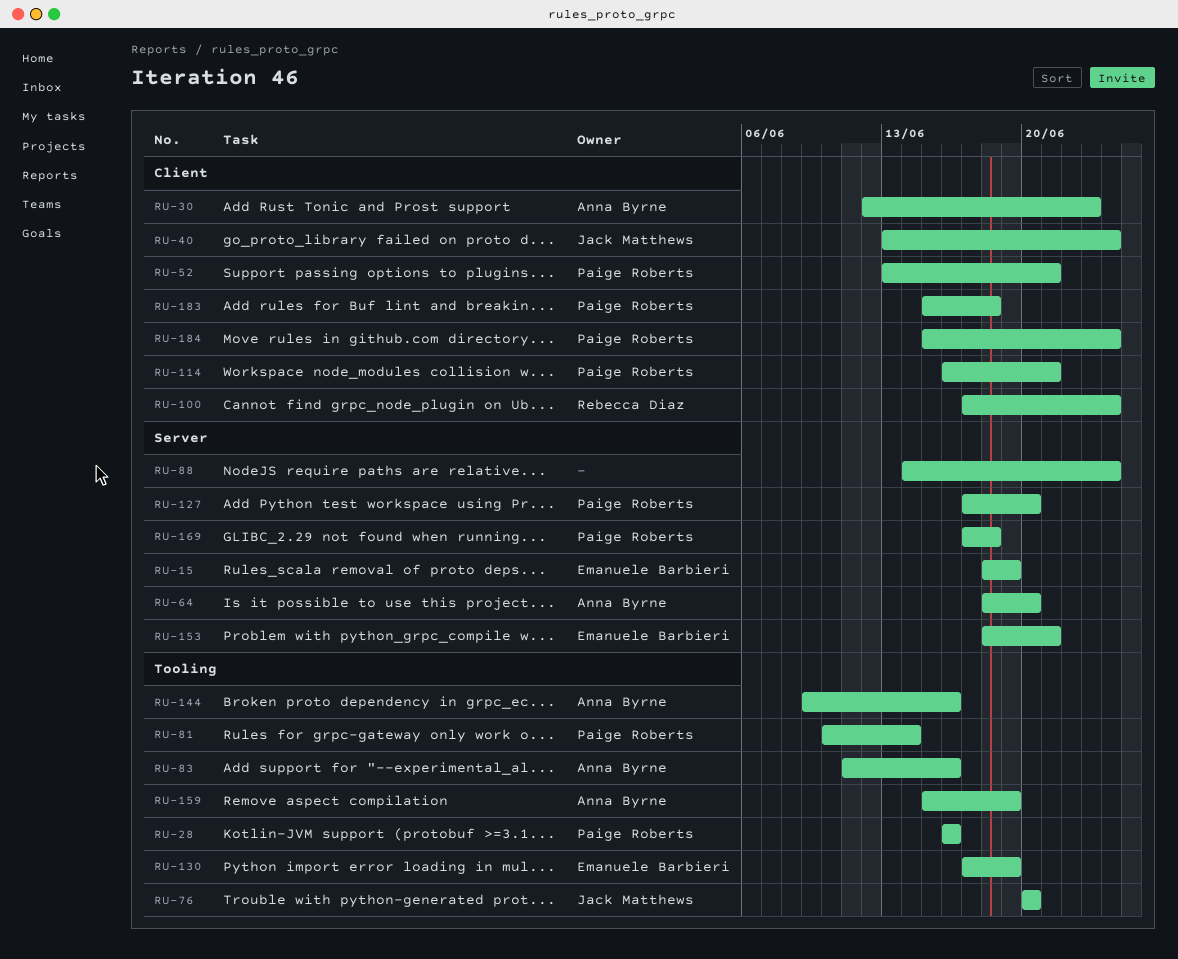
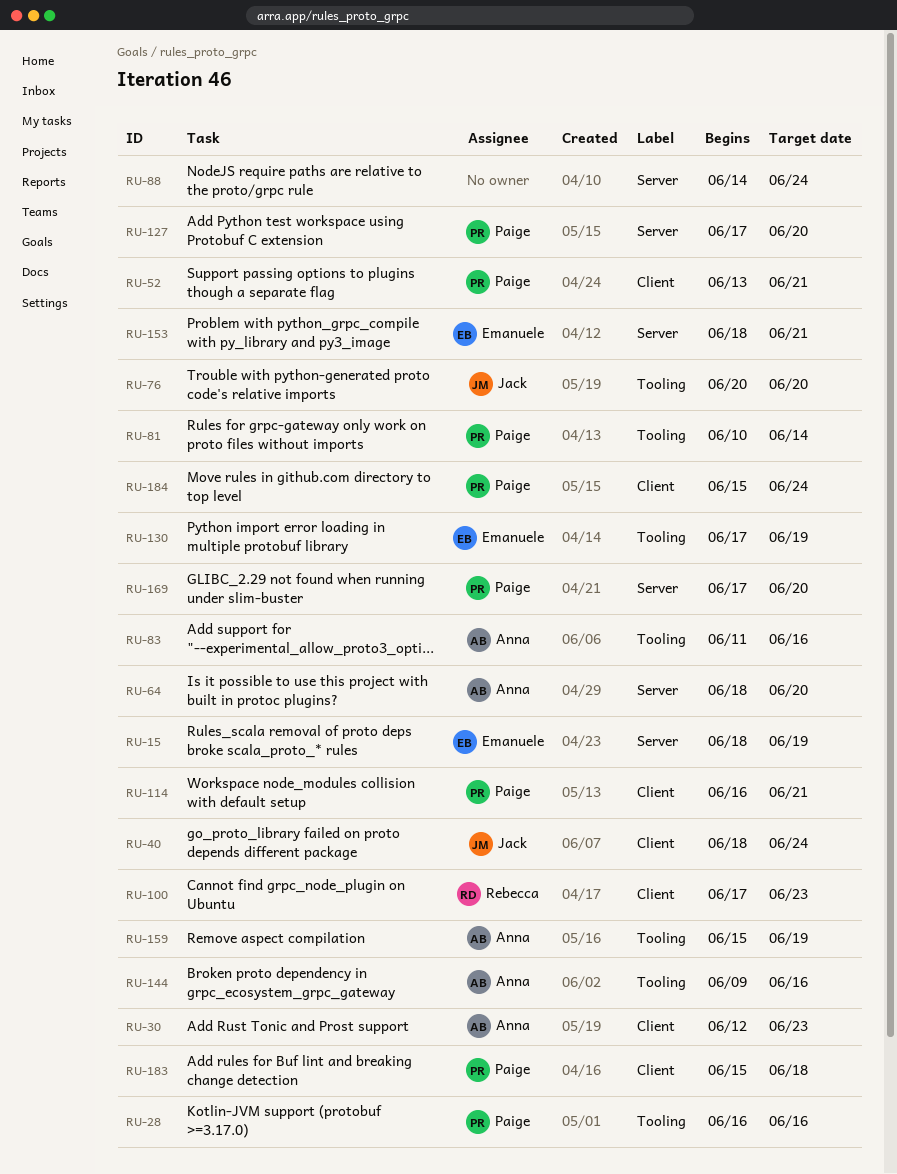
RU-40, start: Jun 13 -> Jun 18
RU-100, due: Jun 24 -> Jun 23
RU-169, due: Jun 18 -> Jun 20

